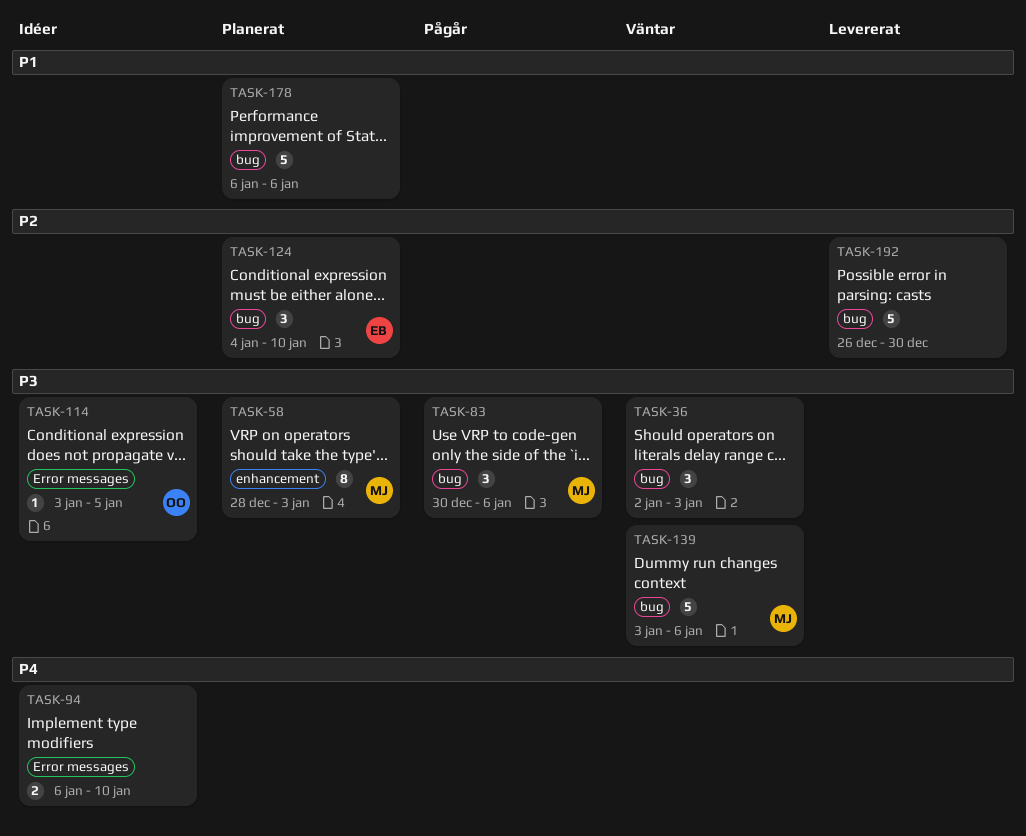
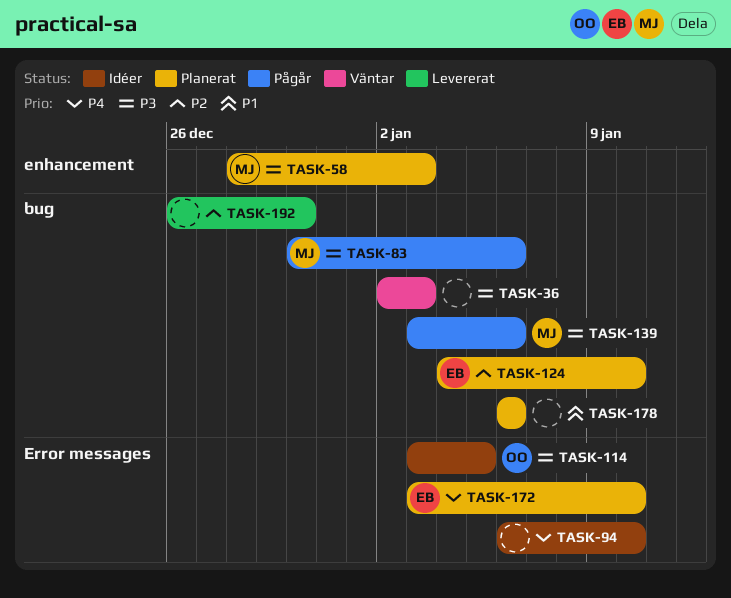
TASK-139, status: Väntar -> Pågår
TASK-172: none -> present

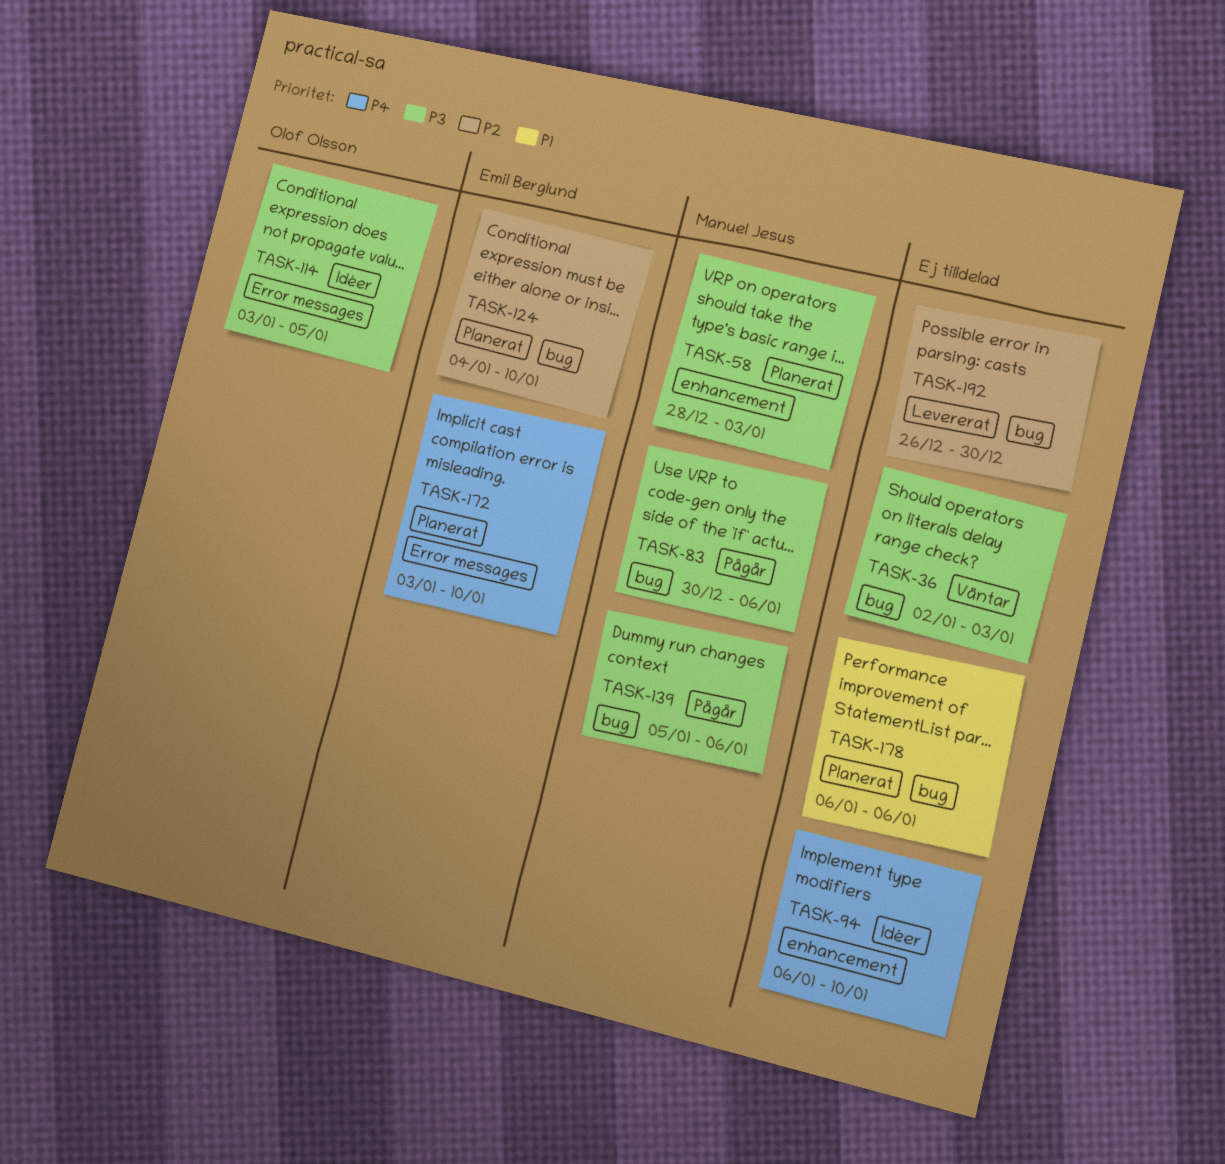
TASK-94, label: Error messages -> enhancement
TASK-139, start: Jan 3 -> Jan 5

